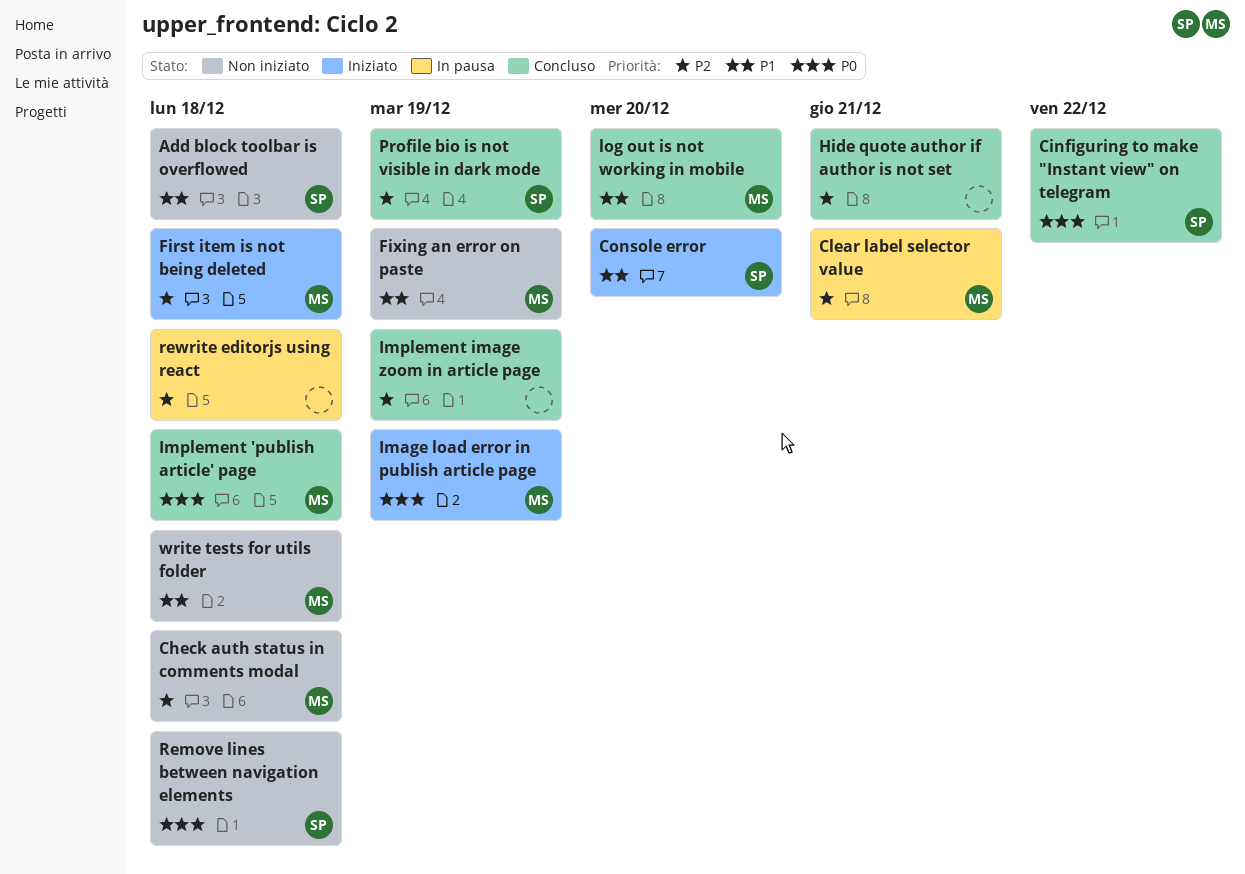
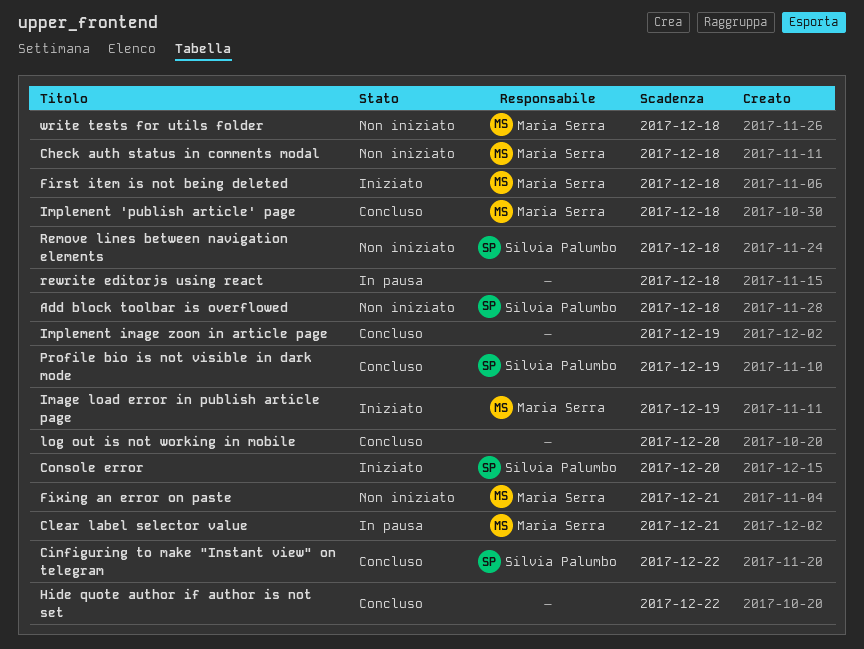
Fixing an error on paste, due: Dec 19 -> Dec 21
Hide quote author if author is not set, due: Dec 21 -> Dec 22
log out is not working in mobile, owner: Maria Serra -> none

